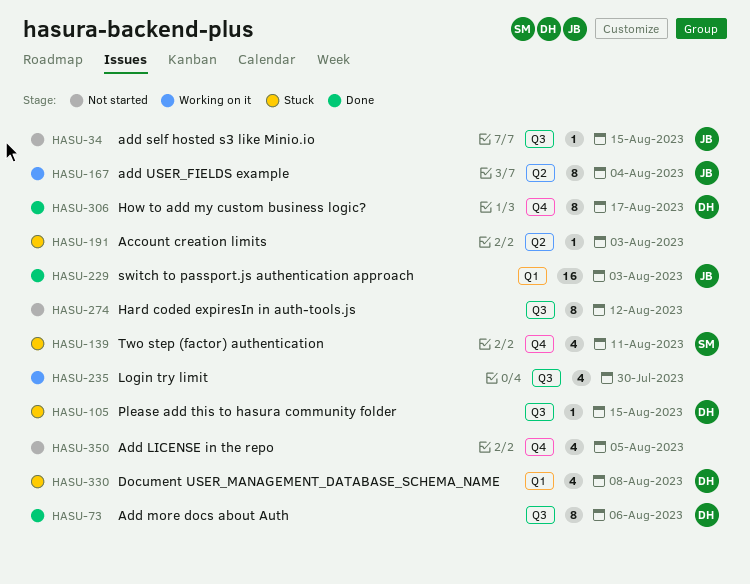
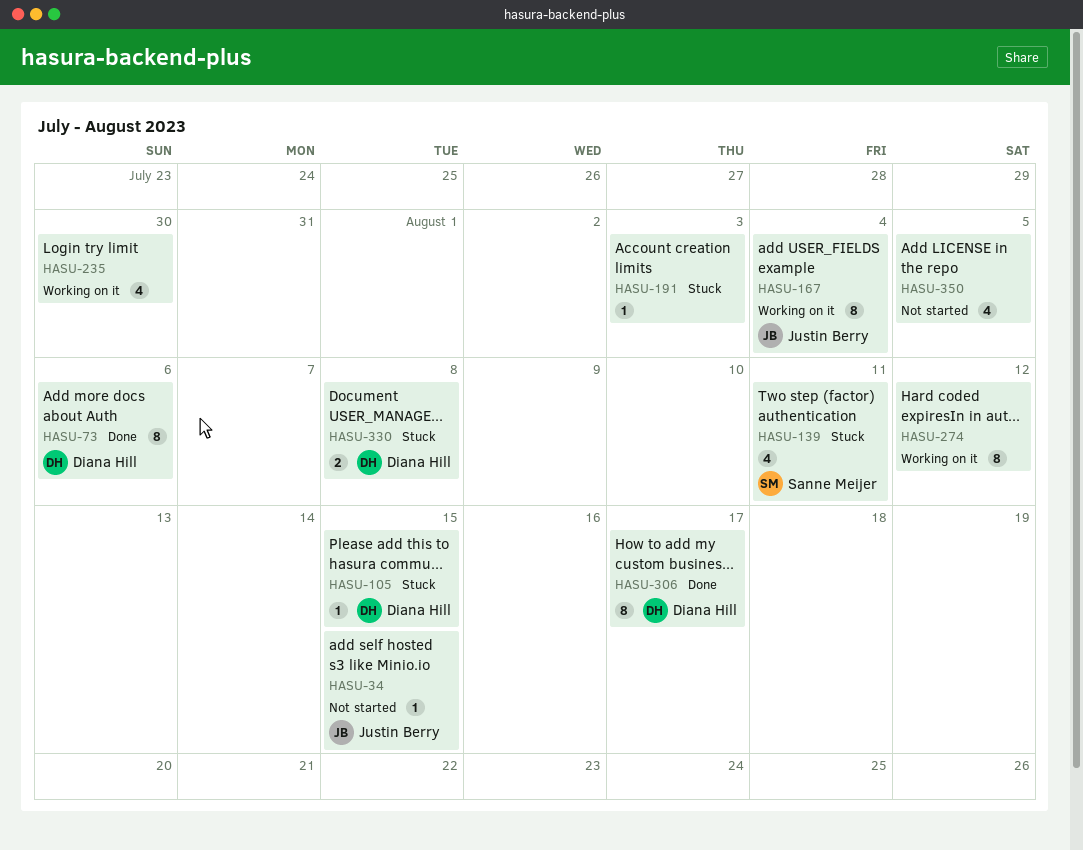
HASU-229: present -> none
HASU-274, status: Not started -> Working on it
HASU-330, estimate: 4 -> 2

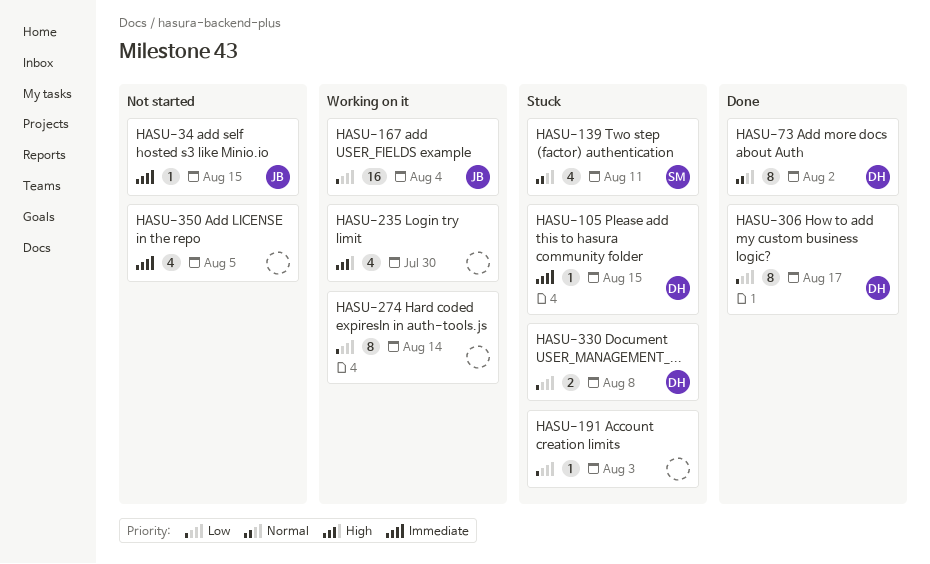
HASU-73, due: Aug 6 -> Aug 2
HASU-167, estimate: 8 -> 16
HASU-274, due: Aug 12 -> Aug 14

